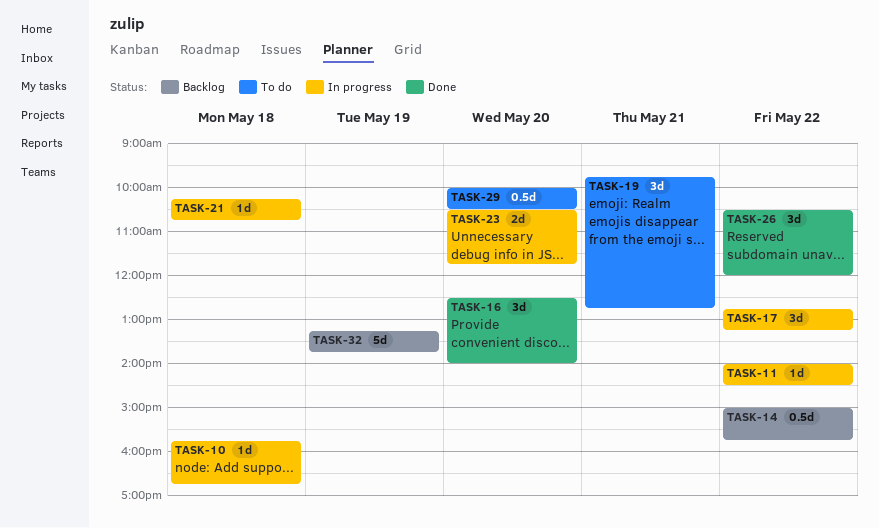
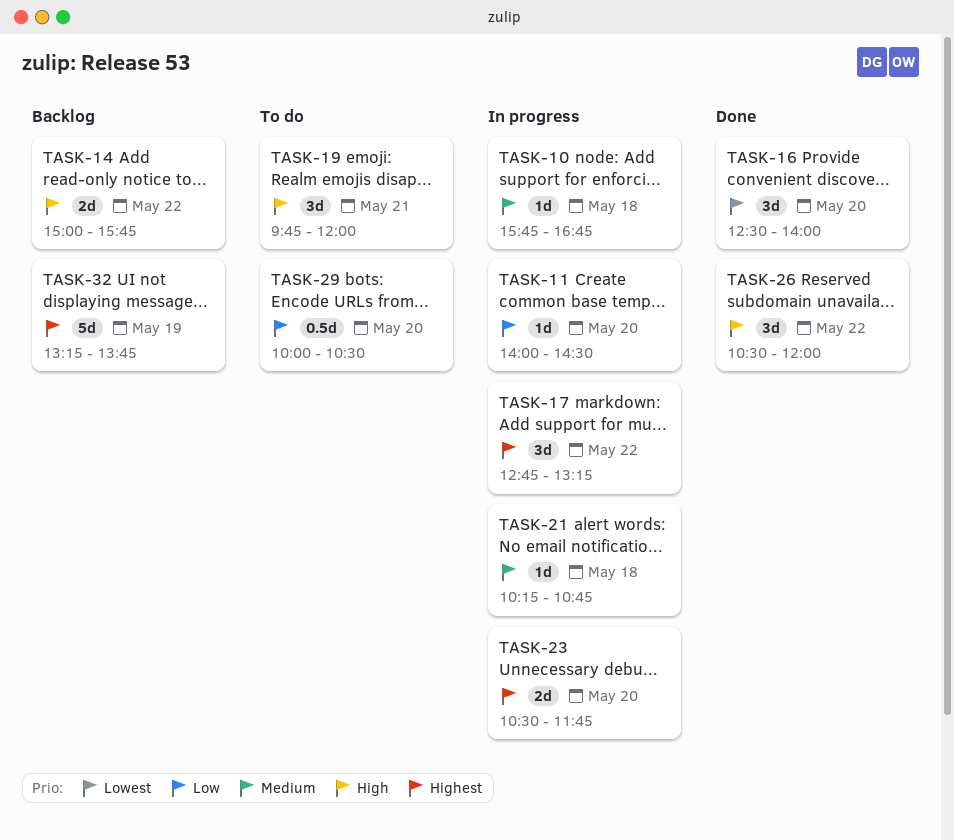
TASK-11, day: May 22 -> May 20
TASK-14, estimate: 0.5d -> 2d
TASK-19, ends: 12:45 -> 12:00

